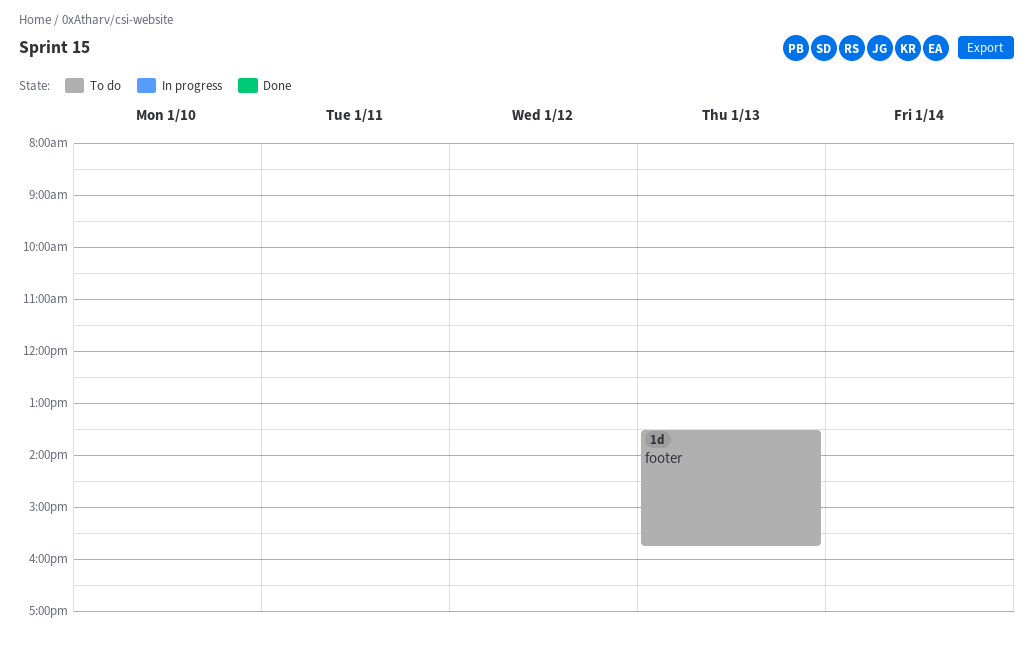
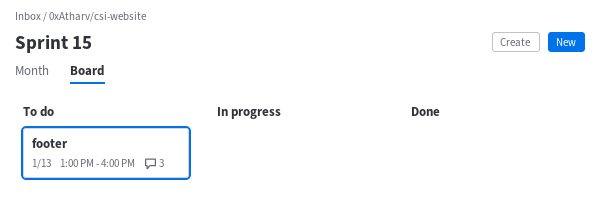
footer, begins: 13:30 -> 13:00
footer, ends: 15:45 -> 16:00

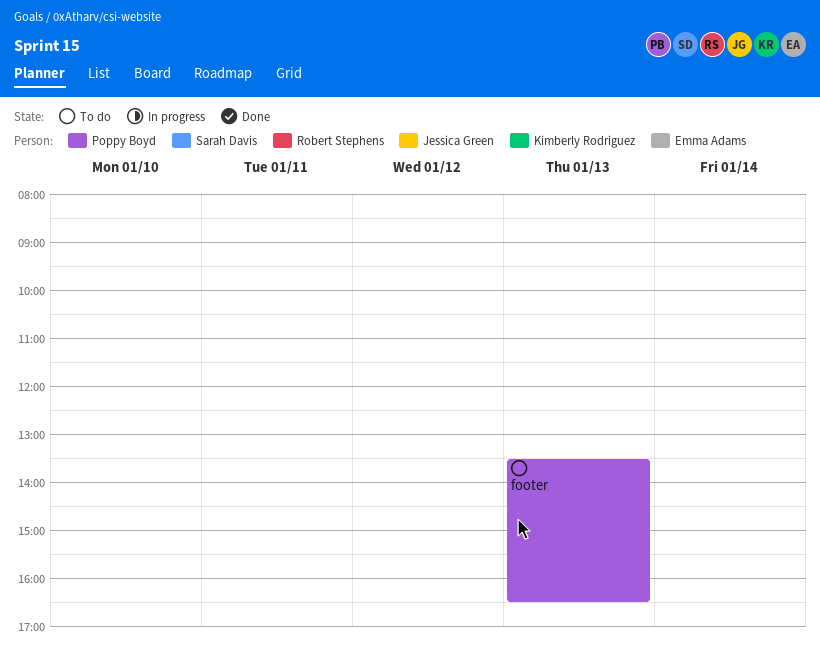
footer, begins: 13:00 -> 13:30
footer, ends: 16:00 -> 16:30

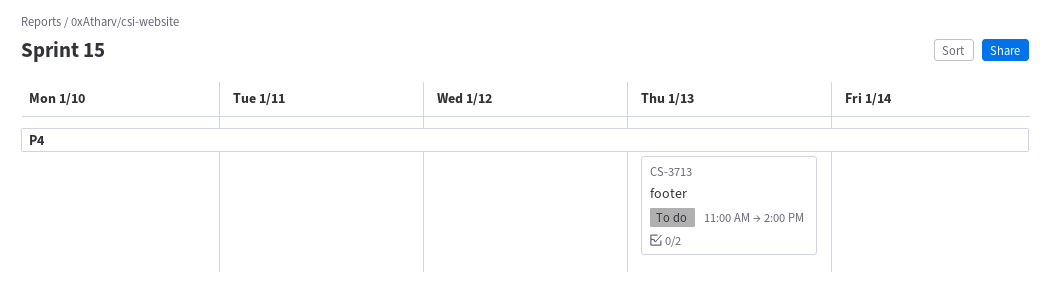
footer, begins: 13:30 -> 11:00
footer, ends: 16:30 -> 14:00

